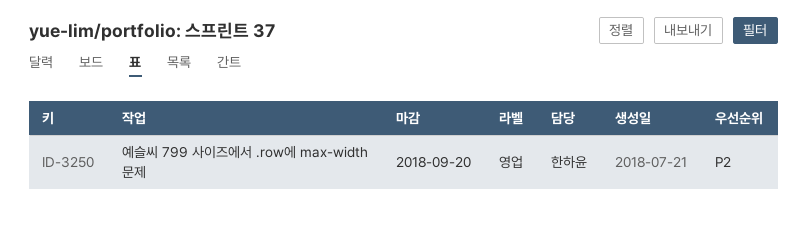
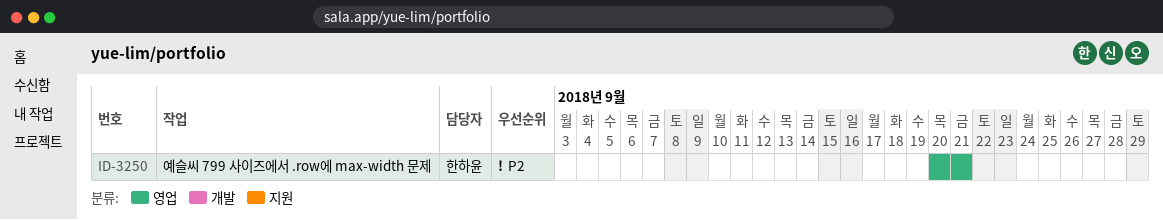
ID-3250, due: Sep 20 -> Sep 21

